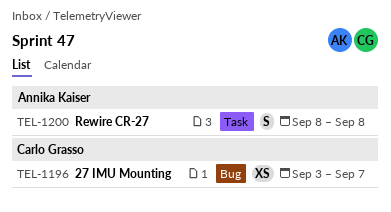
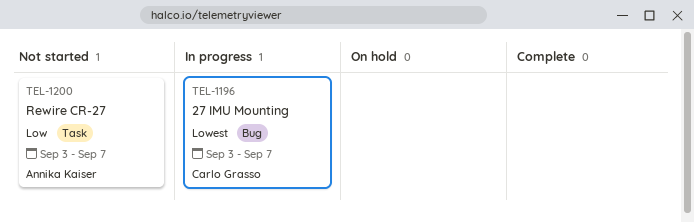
TEL-1200, start: Sep 8 -> Sep 3
TEL-1200, due: Sep 8 -> Sep 7

